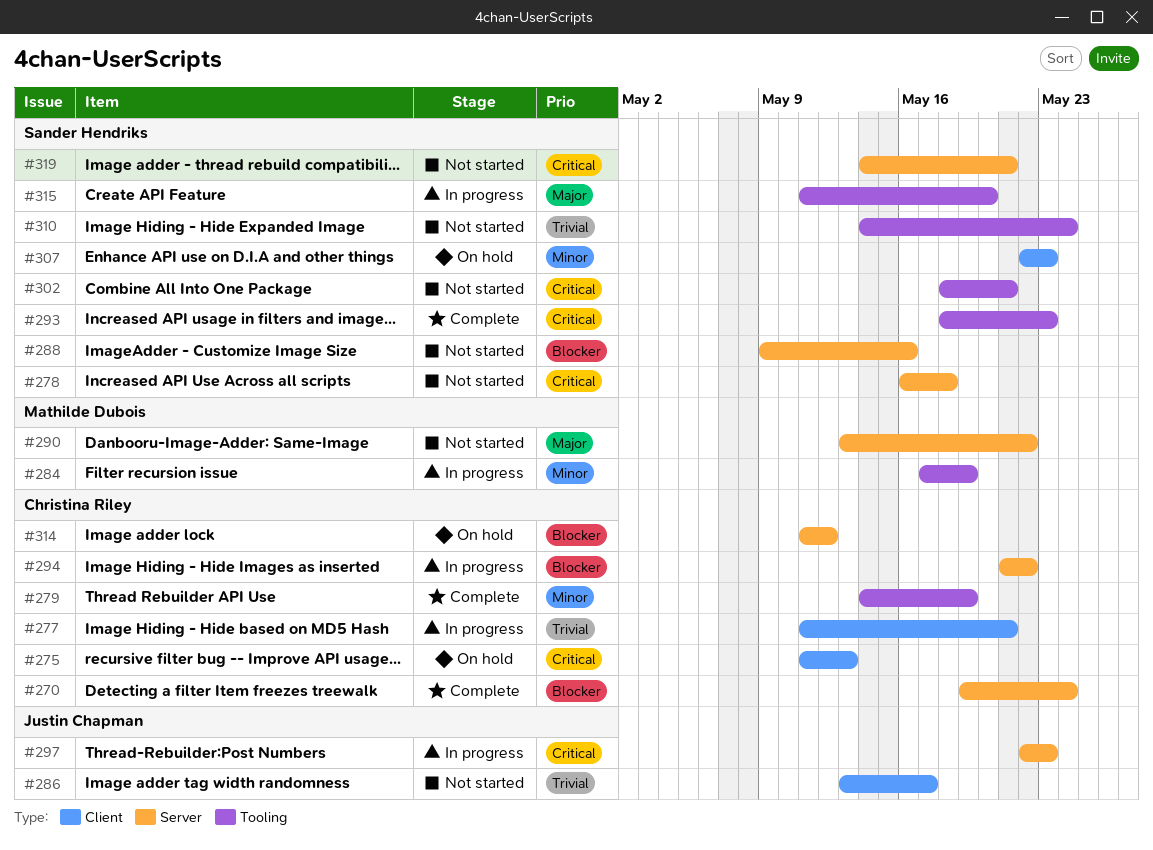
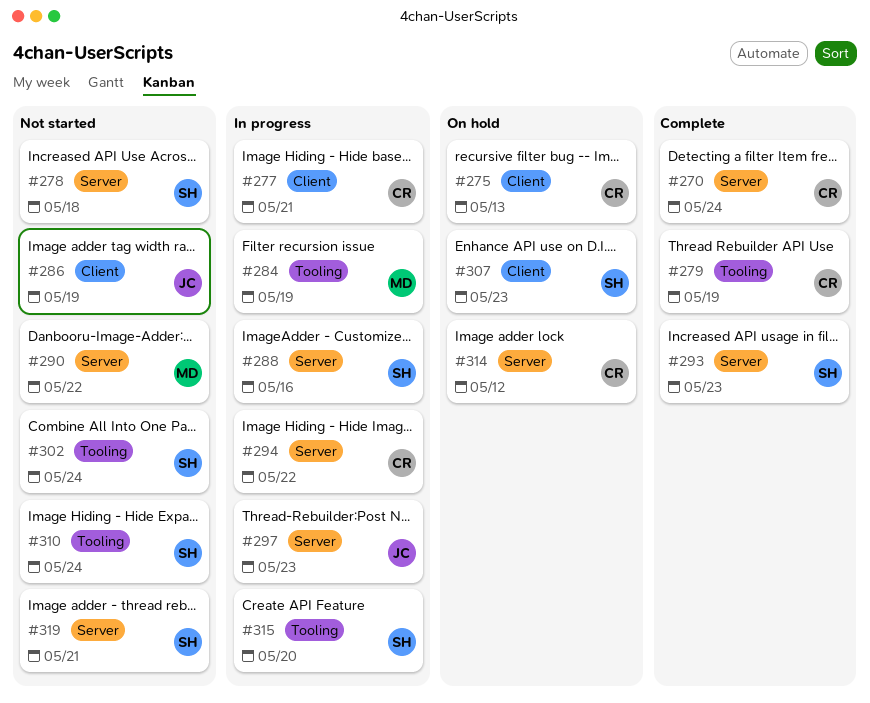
#286, due: May 17 -> May 19
#288, status: Not started -> In progress
#293, label: Tooling -> Server
#302, due: May 21 -> May 24

